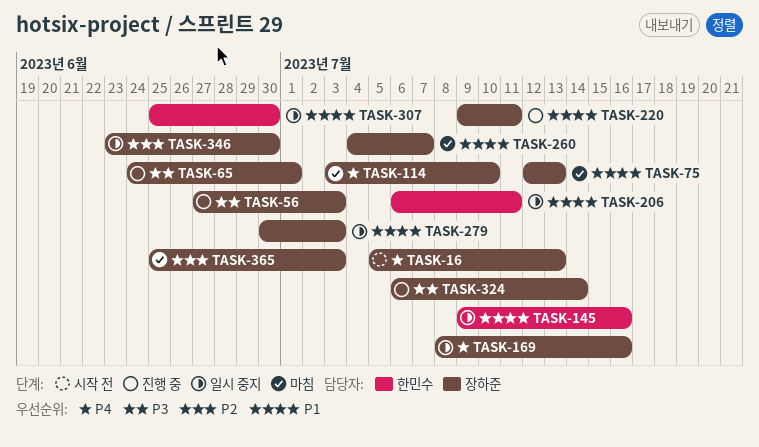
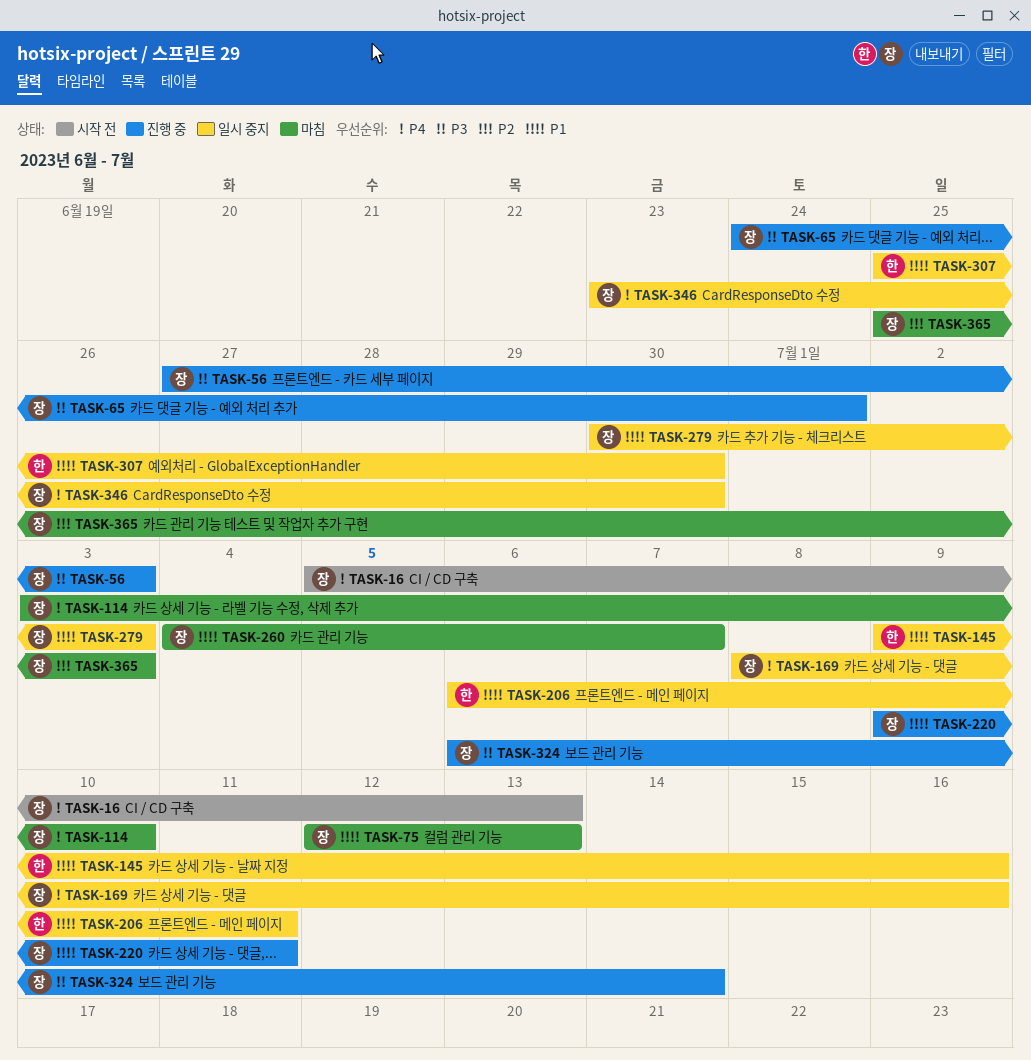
TASK-346, priority: P2 -> P4

